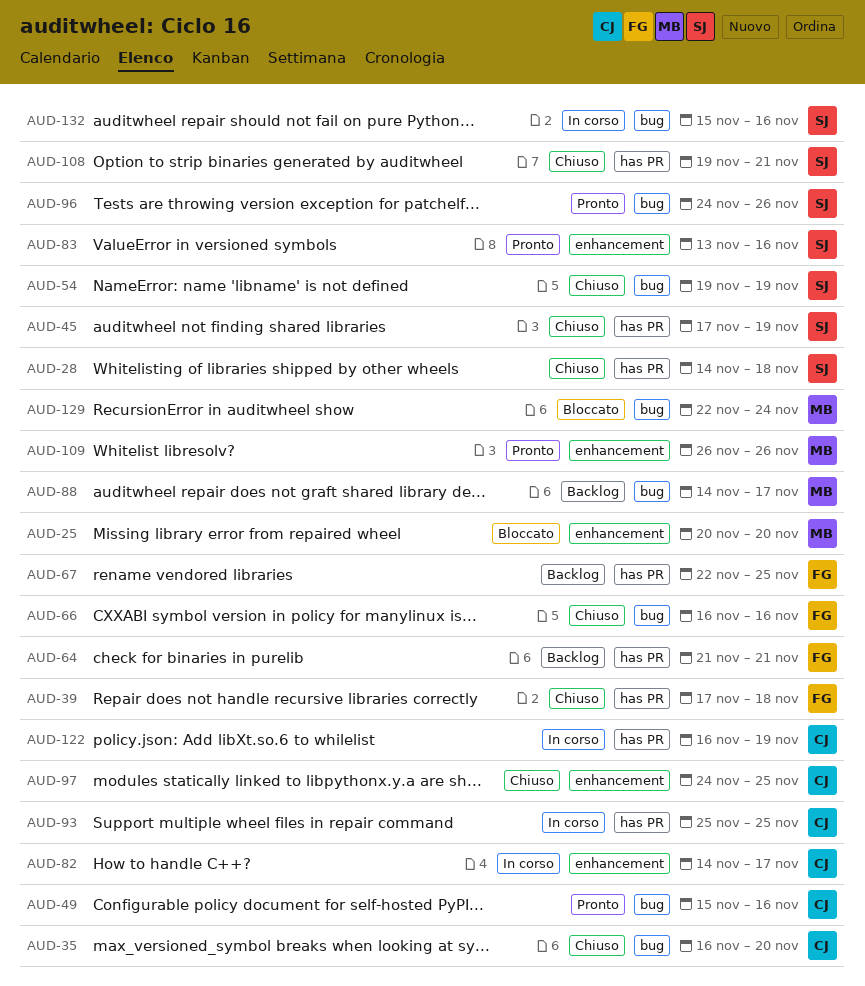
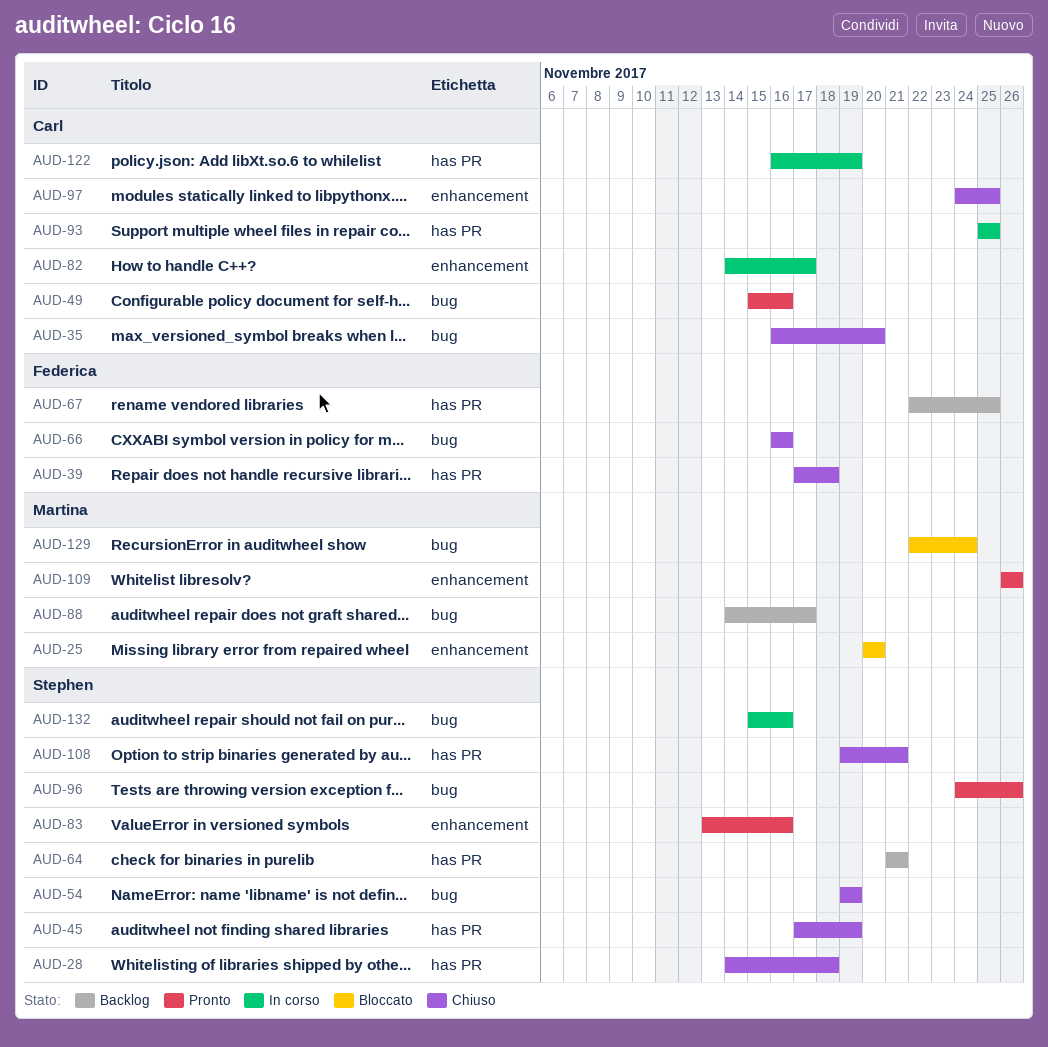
AUD-64, owner: Federica -> Stephen

